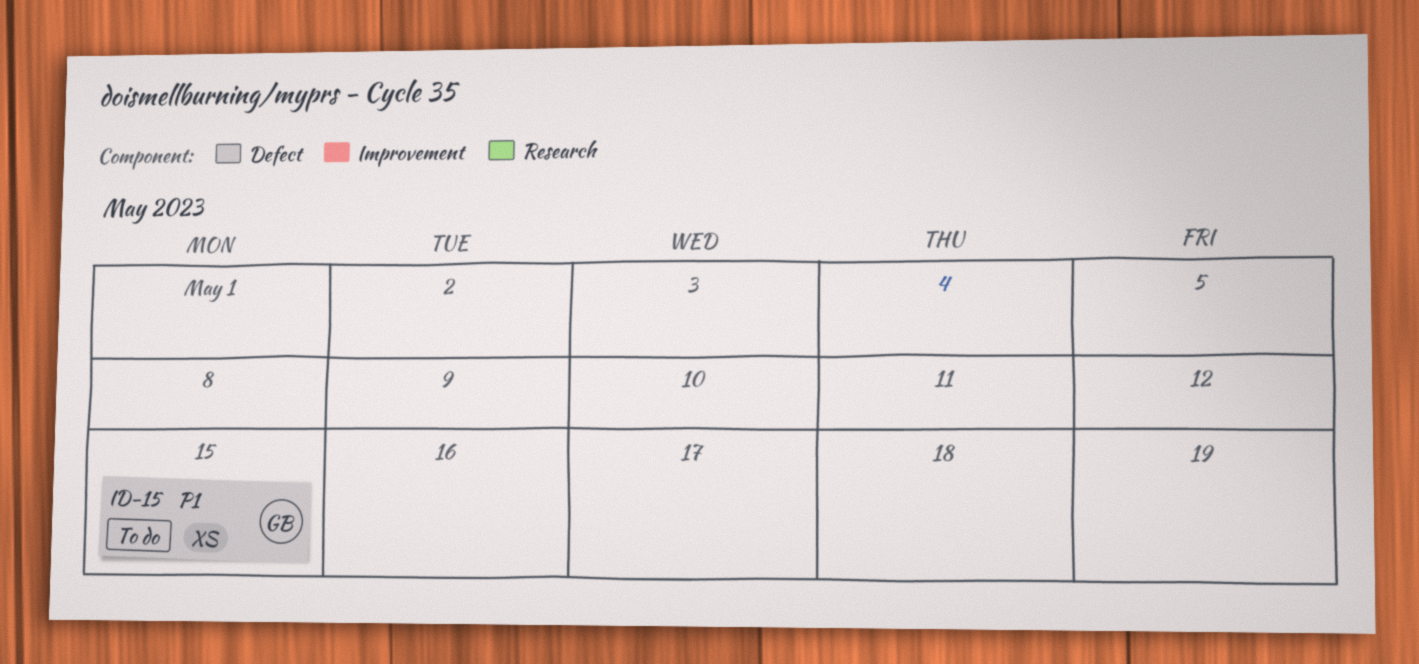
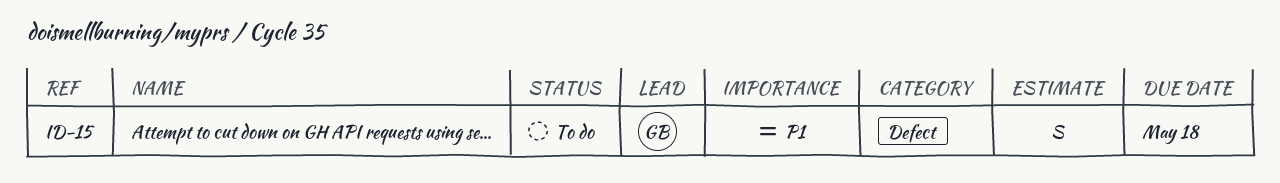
ID-15, estimate: XS -> S
ID-15, due: May 15 -> May 18

